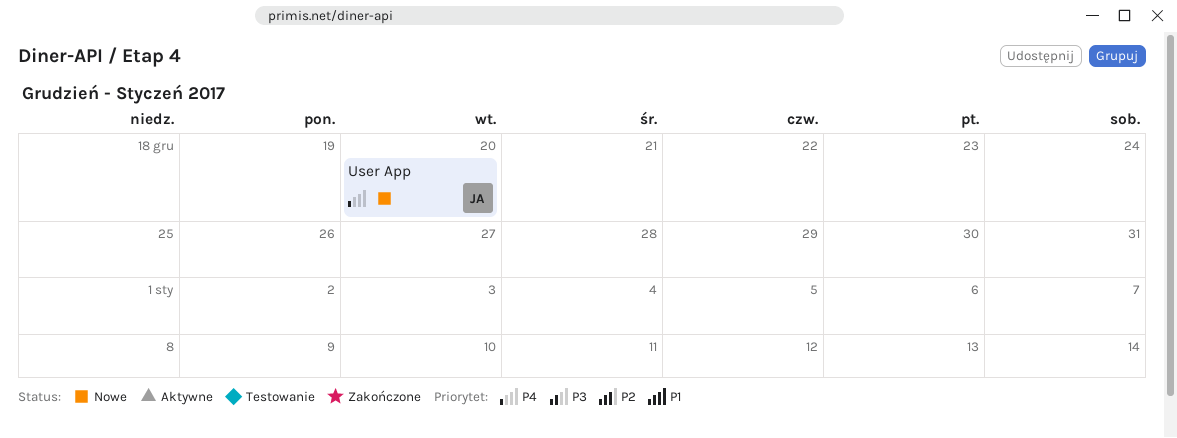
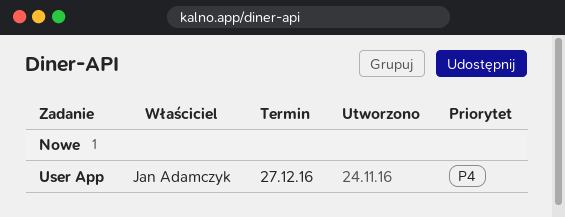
User App, due: Dec 20 -> Dec 27

